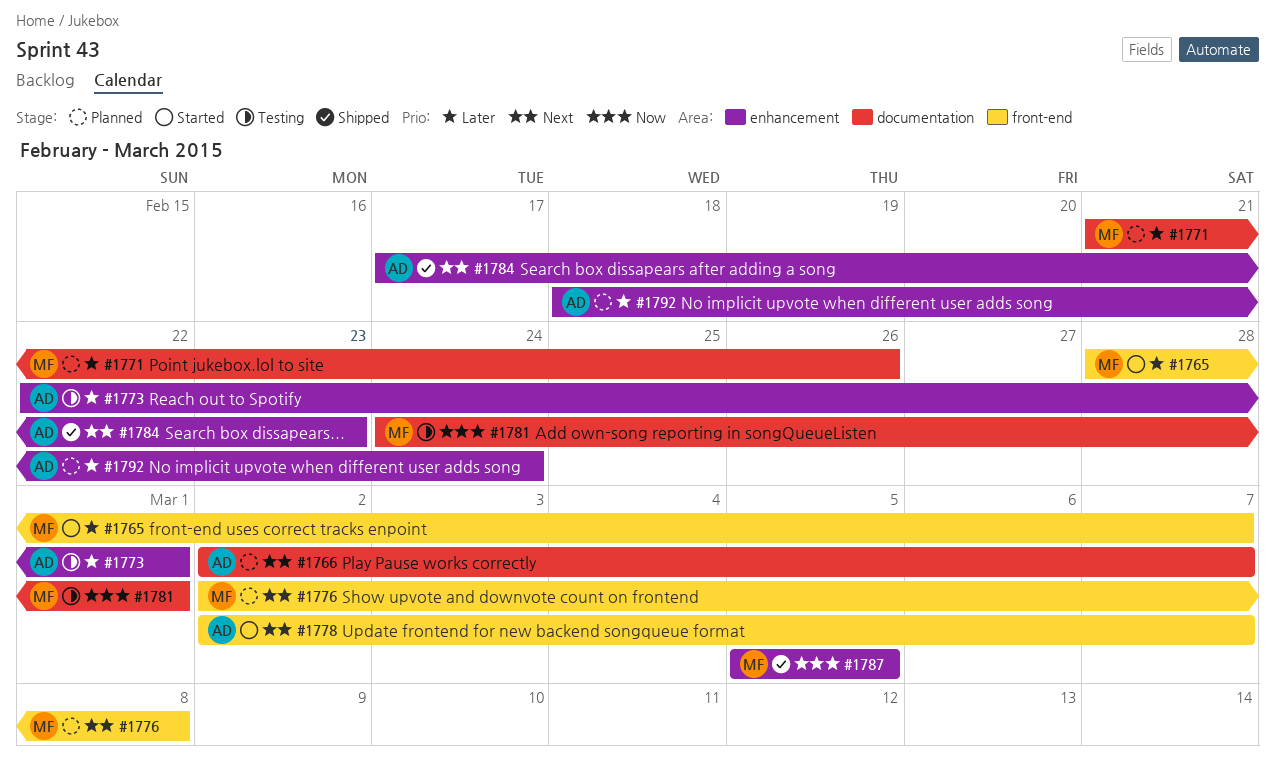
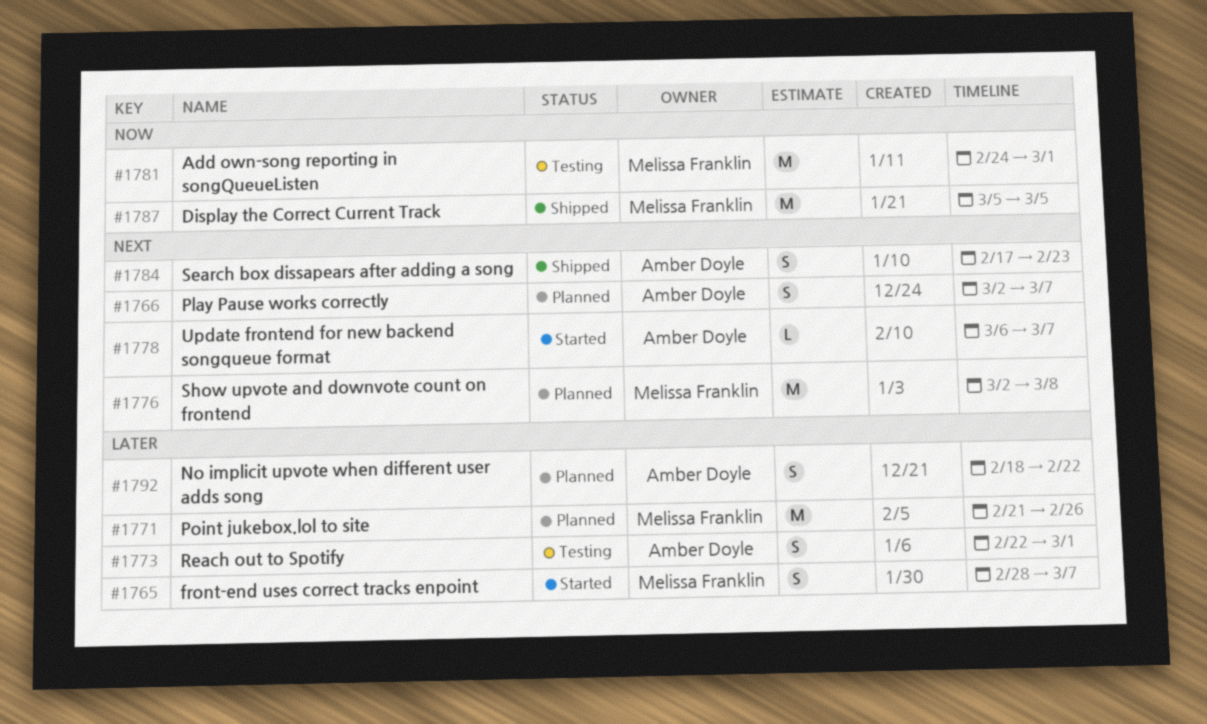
#1778, start: Mar 2 -> Mar 6
#1792, due: Feb 24 -> Feb 22

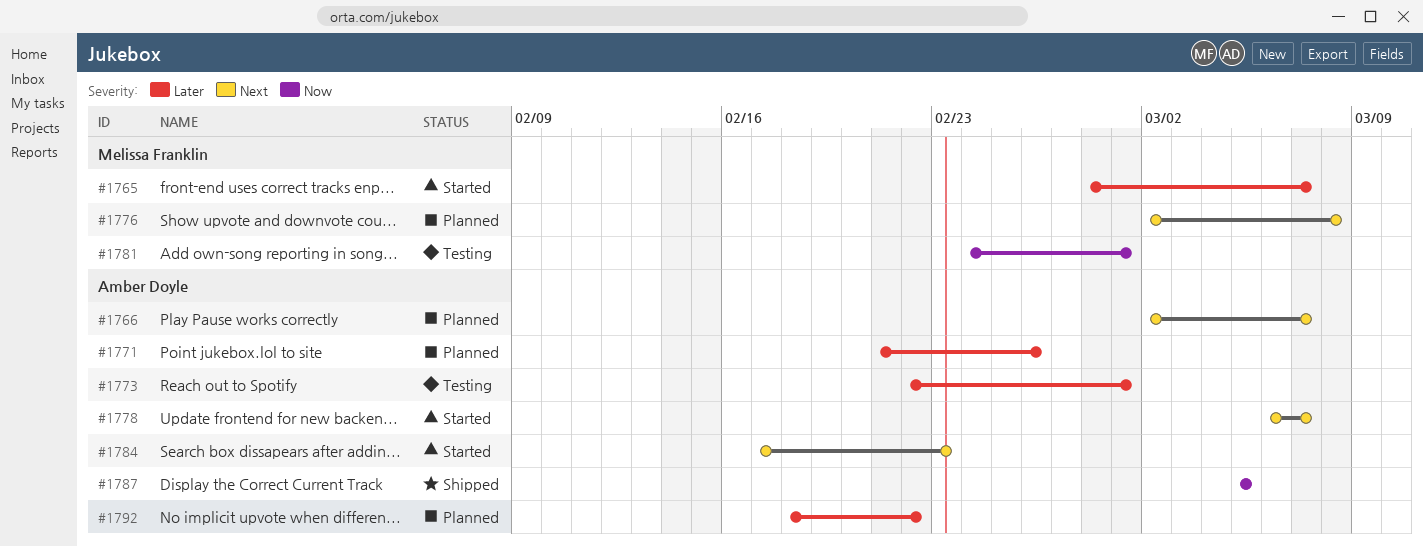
#1771, owner: Melissa Franklin -> Amber Doyle
#1784, status: Shipped -> Started
#1787, owner: Melissa Franklin -> Amber Doyle

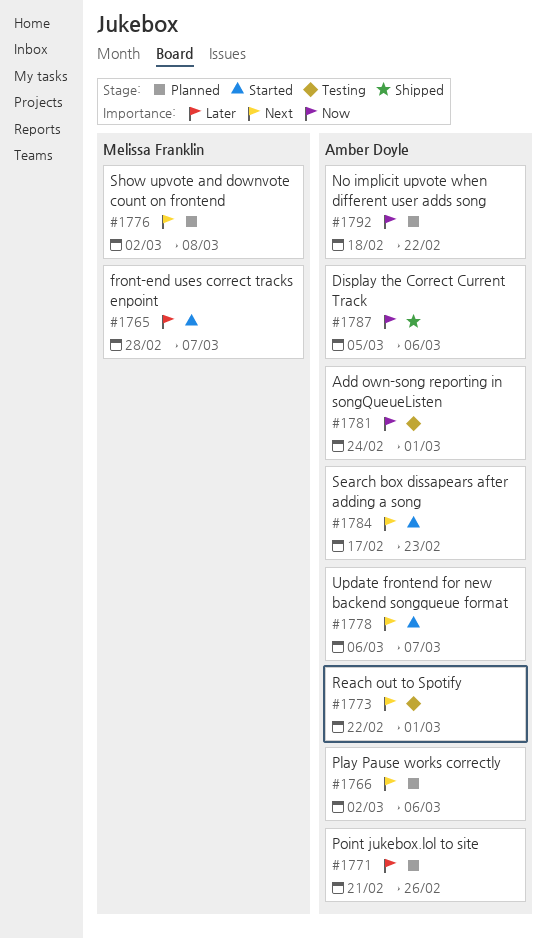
#1766, due: Mar 7 -> Mar 6
#1773, priority: Later -> Next
#1781, owner: Melissa Franklin -> Amber Doyle
#1787, due: Mar 5 -> Mar 6
#1792, priority: Later -> Now

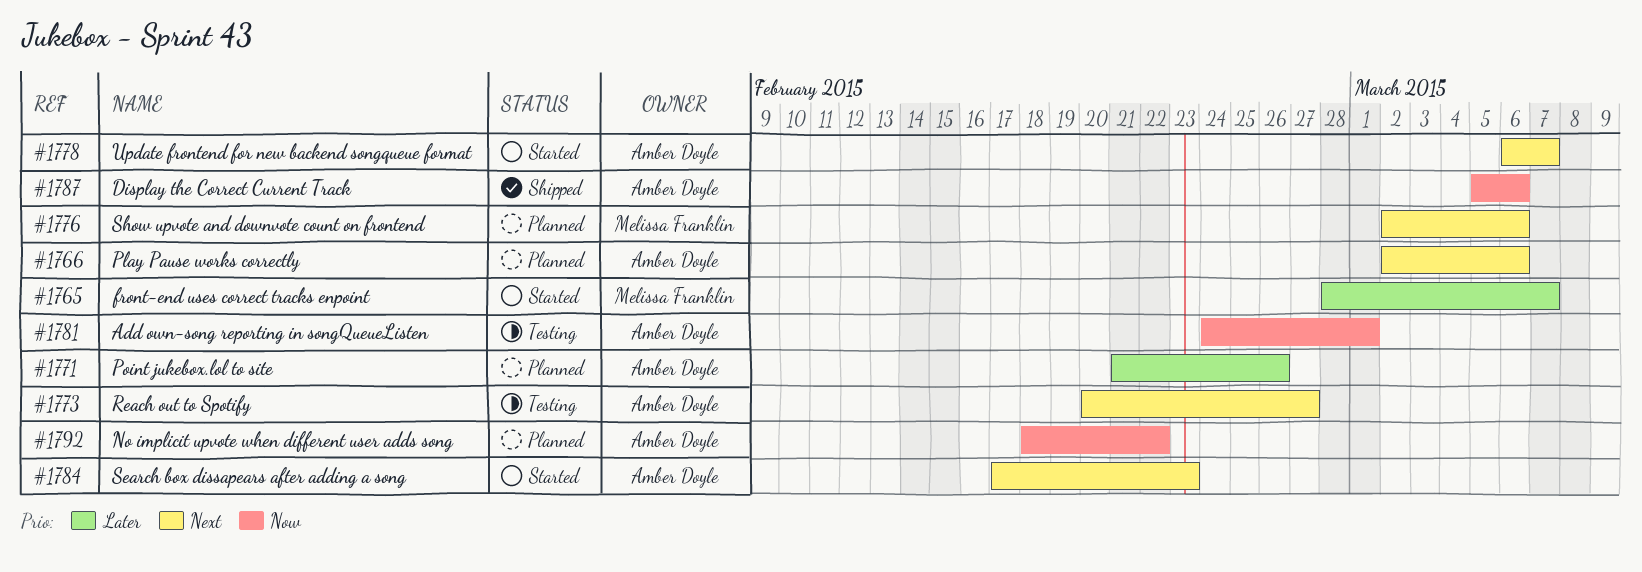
#1773, start: Feb 22 -> Feb 20
#1773, due: Mar 1 -> Feb 27
#1776, due: Mar 8 -> Mar 6

